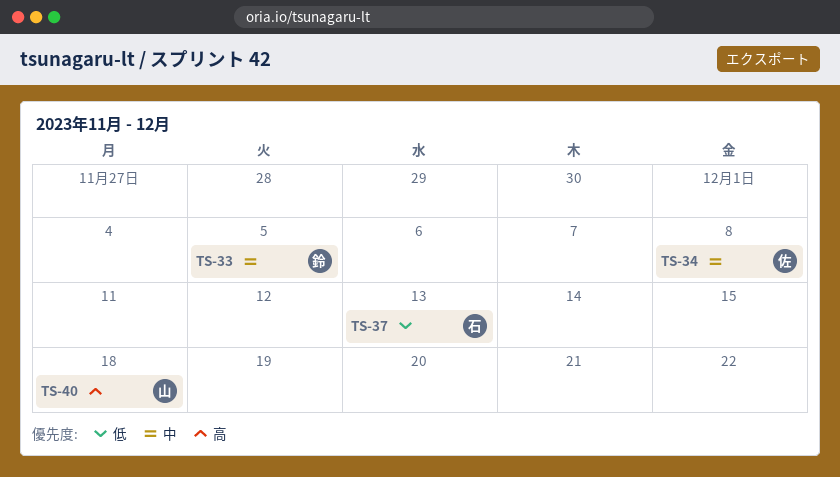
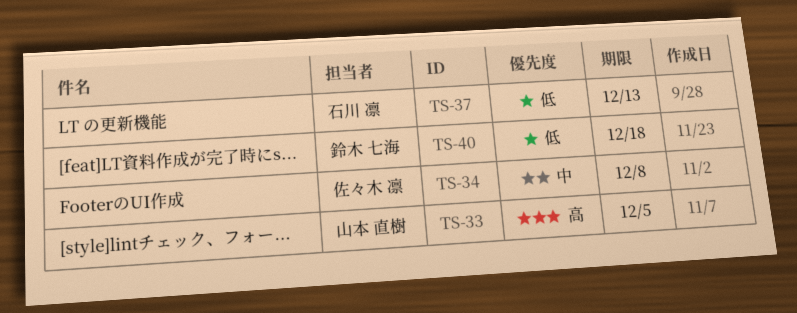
TS-33, owner: 鈴木 七海 -> 山本 直樹
TS-33, priority: 中 -> 高
TS-40, owner: 山本 直樹 -> 鈴木 七海
TS-40, priority: 高 -> 低

